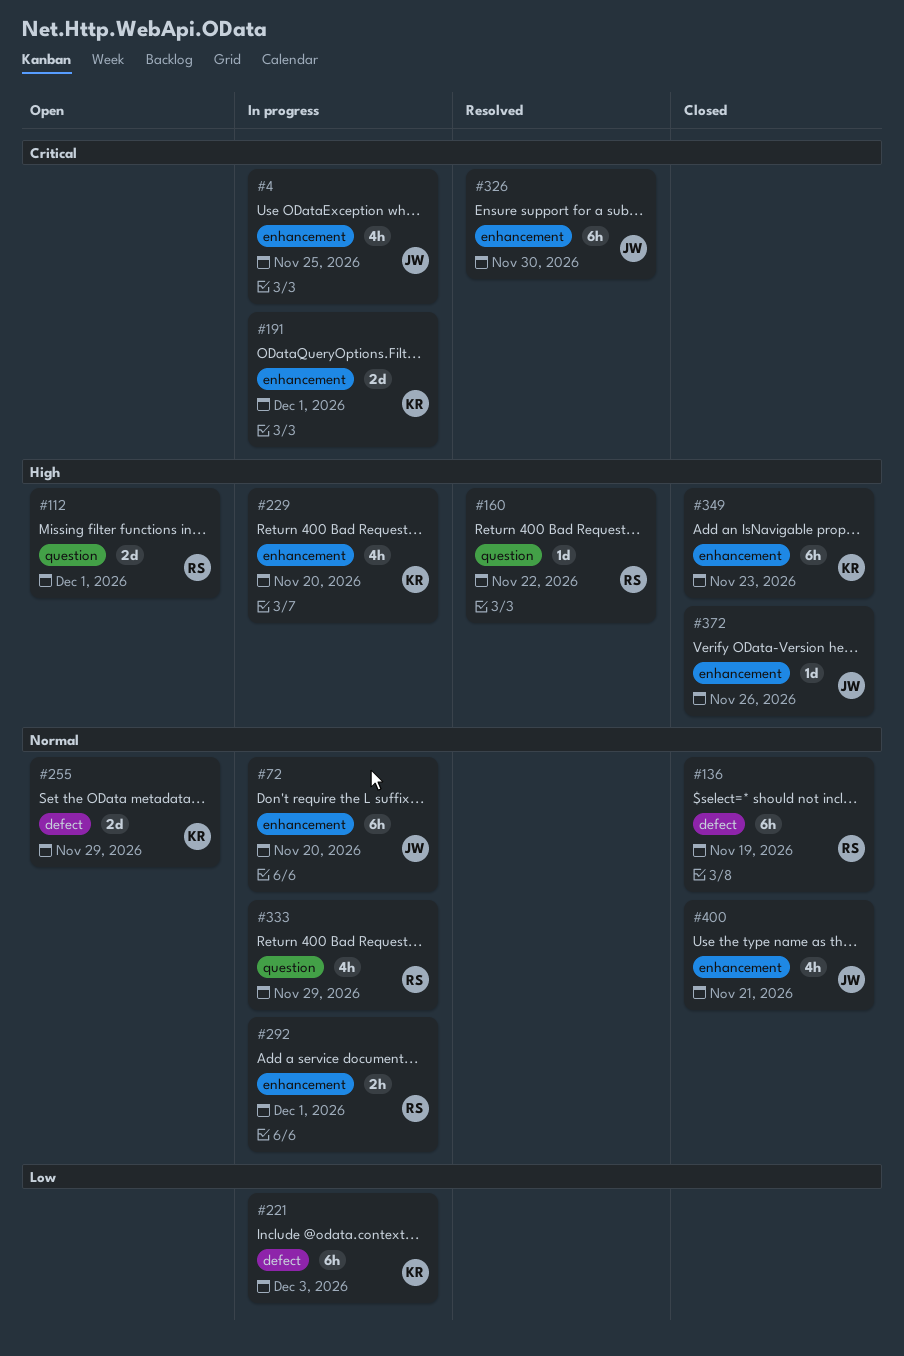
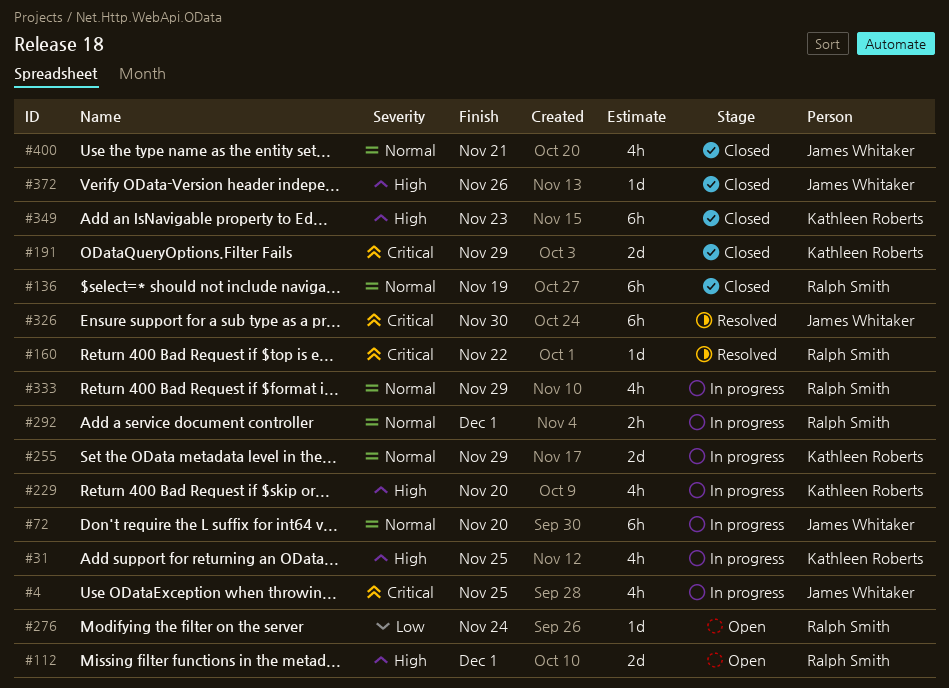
#31: none -> present
#160, priority: High -> Critical
#191, status: In progress -> Closed
#191, due: Dec 1 -> Nov 29
#221: present -> none
#255, status: Open -> In progress
#276: none -> present

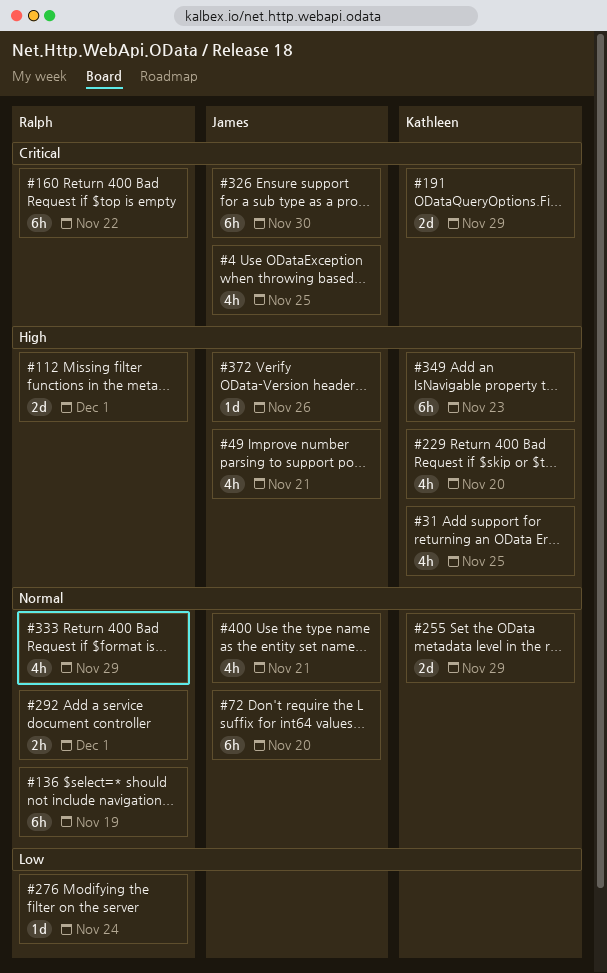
#49: none -> present
#160, estimate: 1d -> 6h

